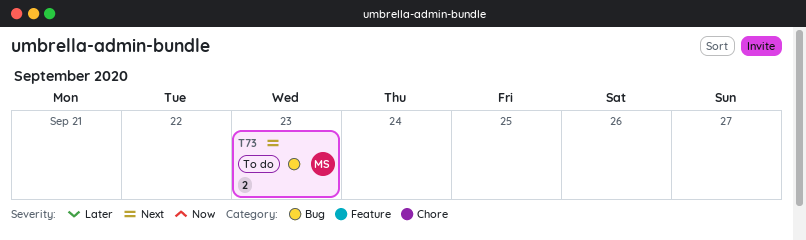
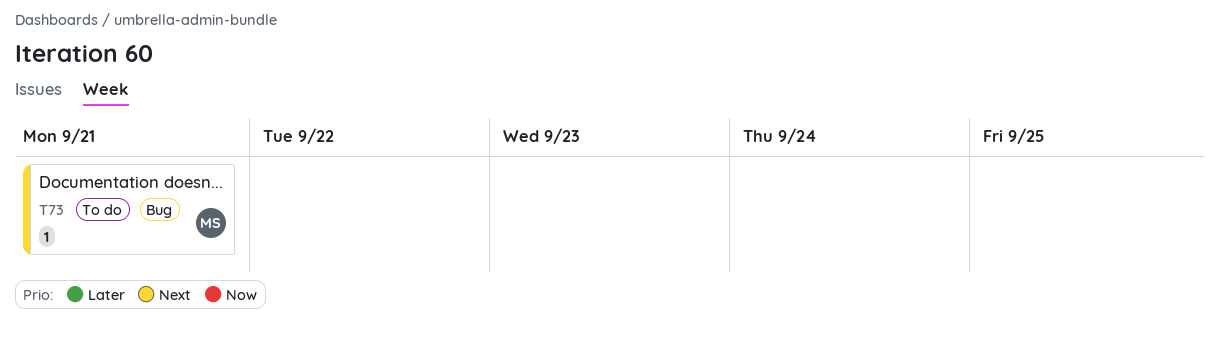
T73, estimate: 2 -> 1
T73, due: Sep 23 -> Sep 21

